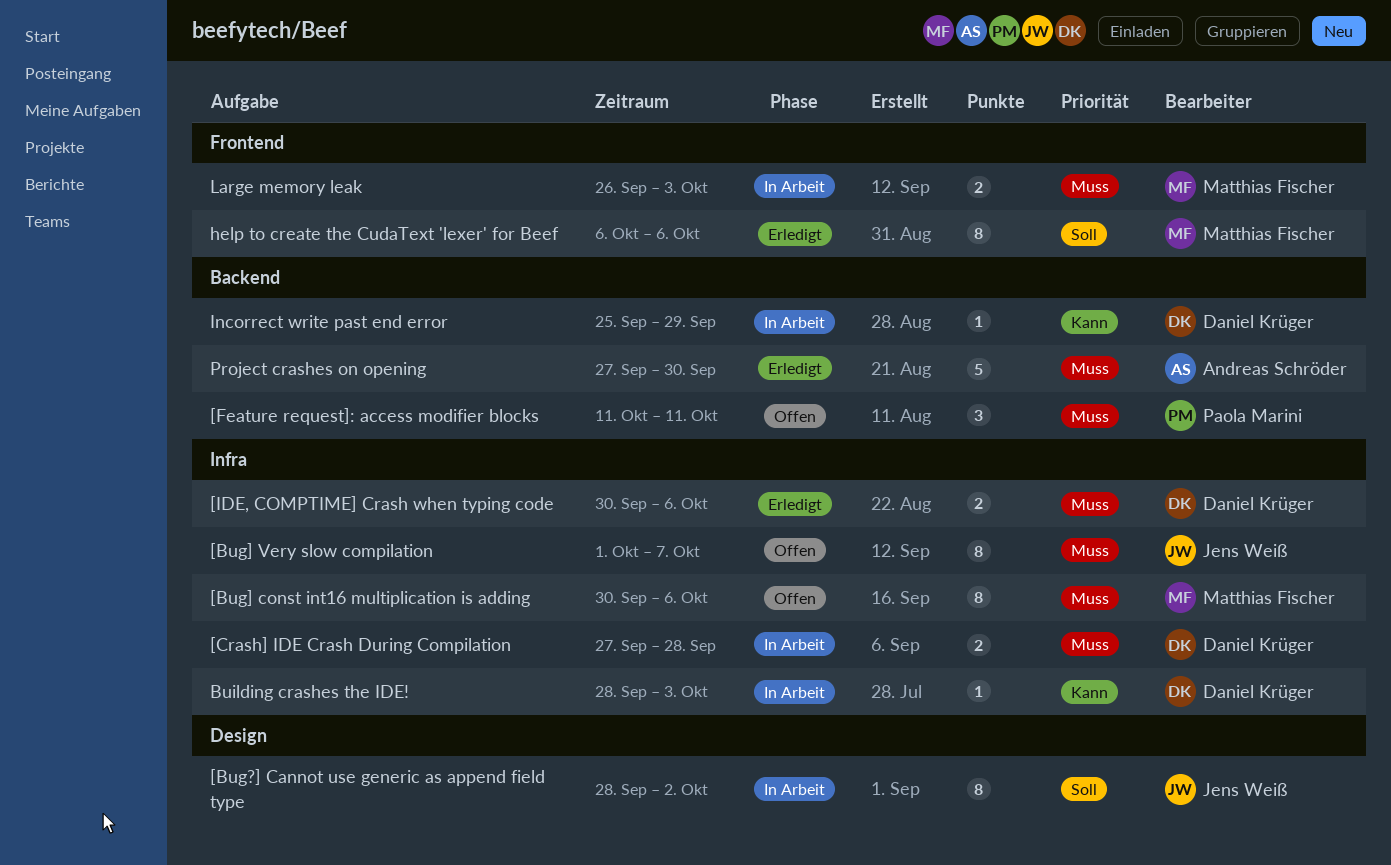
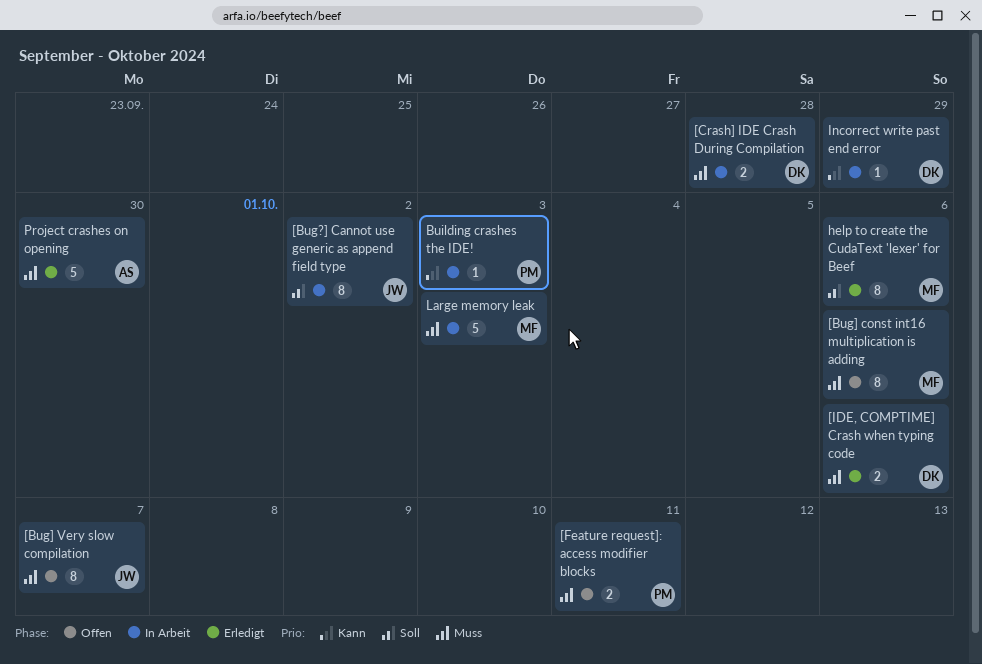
[Feature request]: access modifier blocks, estimate: 3 -> 2
Building crashes the IDE!, owner: Daniel Krüger -> Paola Marini
Large memory leak, estimate: 2 -> 5

